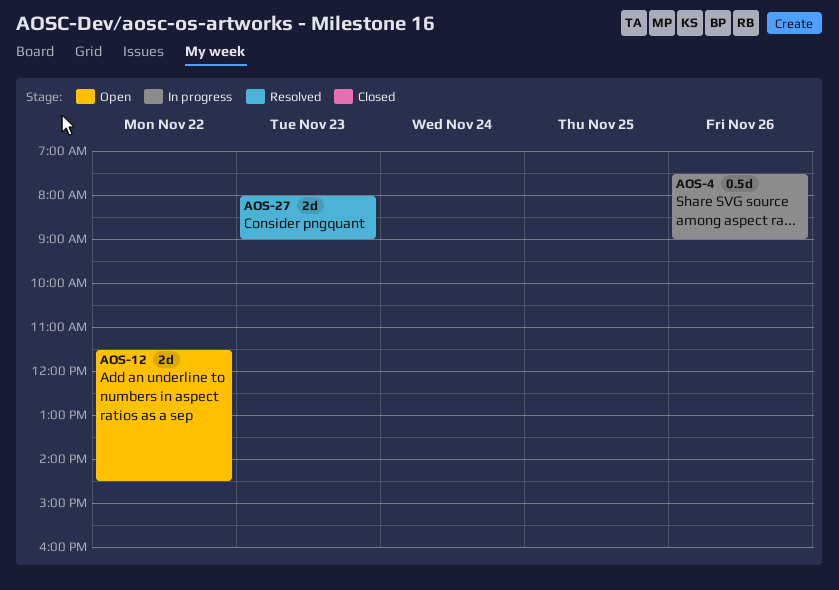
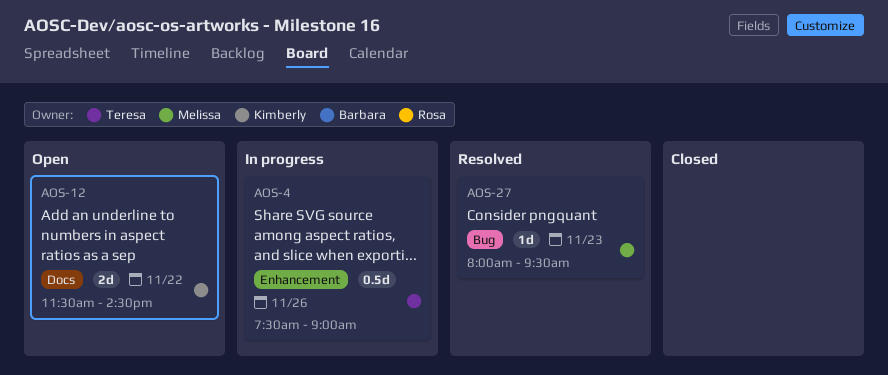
AOS-27, estimate: 2d -> 1d
AOS-27, ends: 09:00 -> 09:30

